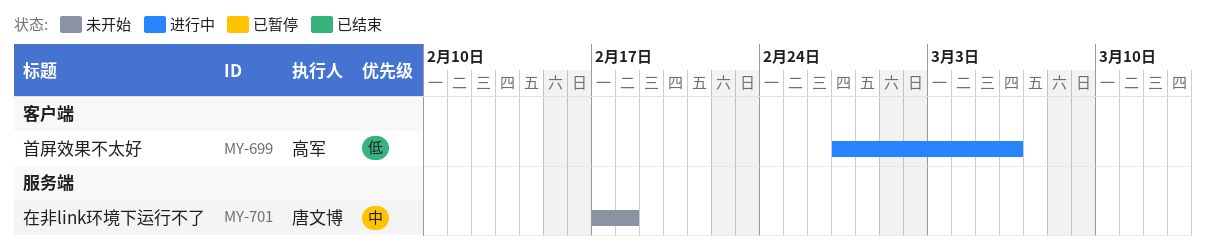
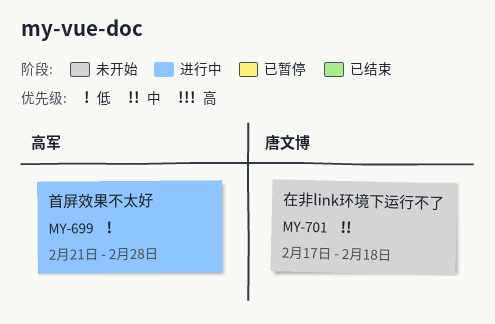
MY-699, start: Feb 27 -> Feb 21
MY-699, due: Mar 6 -> Feb 28

